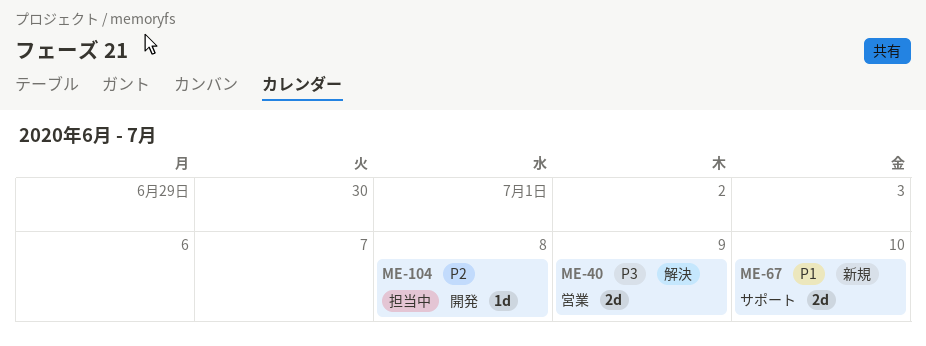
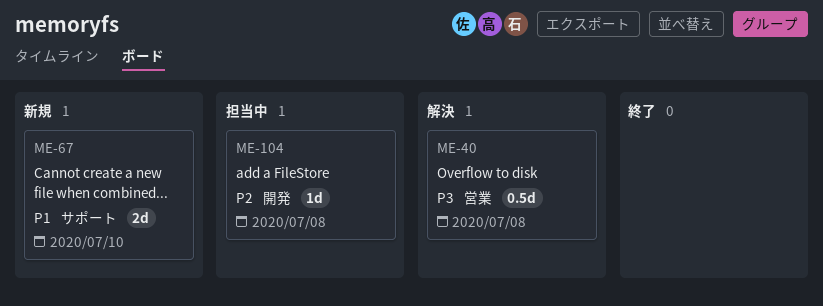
ME-40, estimate: 2d -> 0.5d
ME-40, due: Jul 9 -> Jul 8

